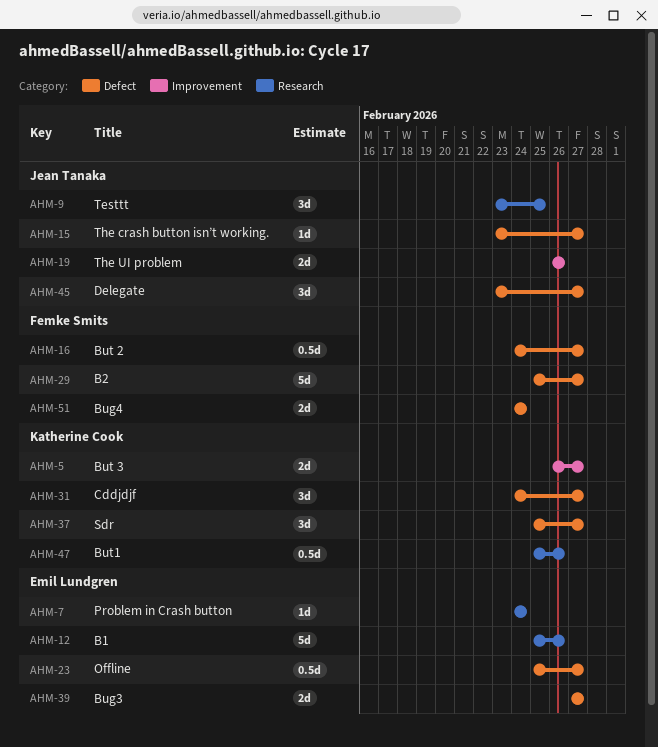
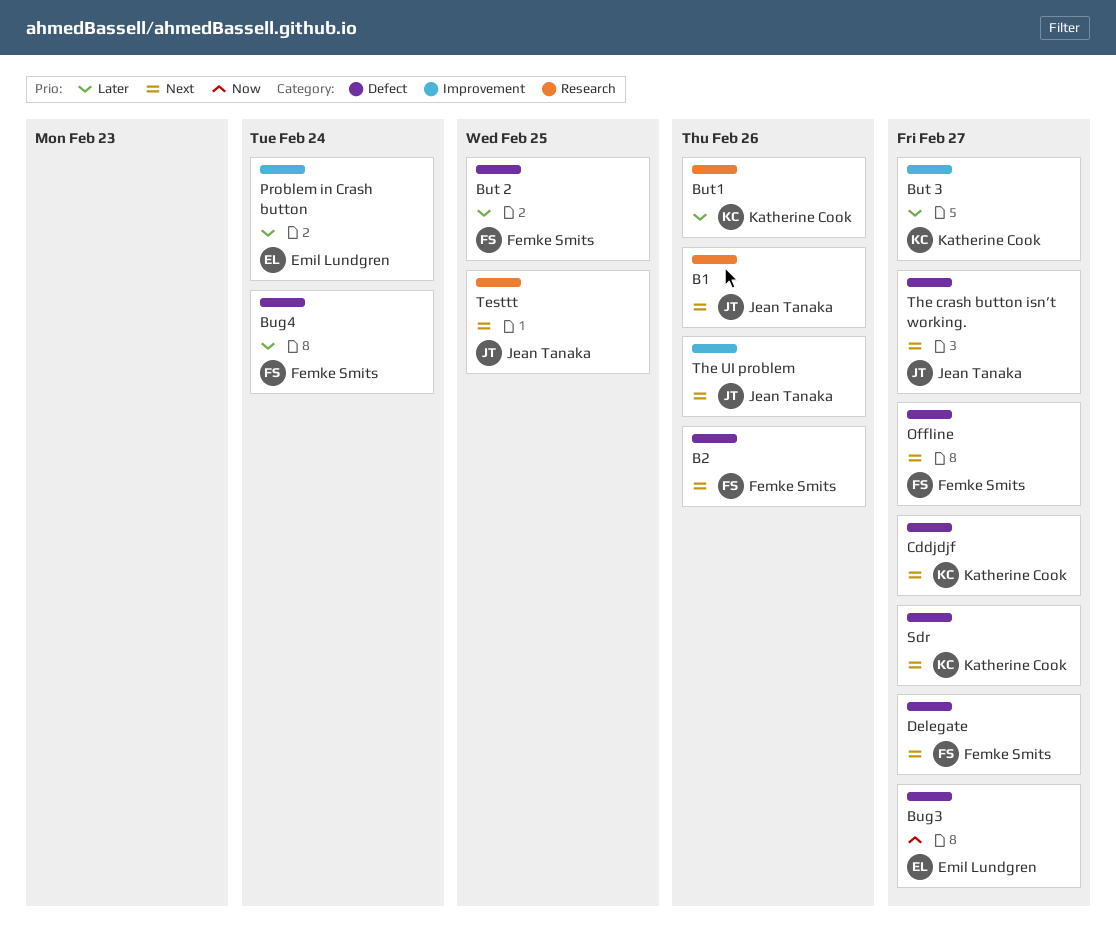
B1, owner: Emil Lundgren -> Jean Tanaka
B2, due: Feb 27 -> Feb 26
But 2, due: Feb 27 -> Feb 25
Delegate, owner: Jean Tanaka -> Femke Smits
Offline, owner: Emil Lundgren -> Femke Smits
Problem in Crash button, label: Research -> Improvement

